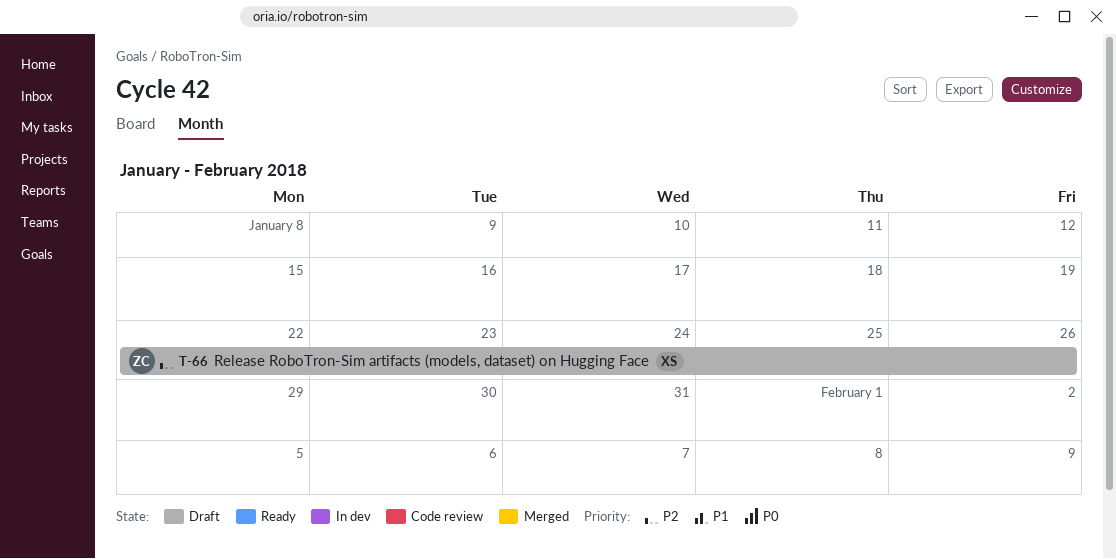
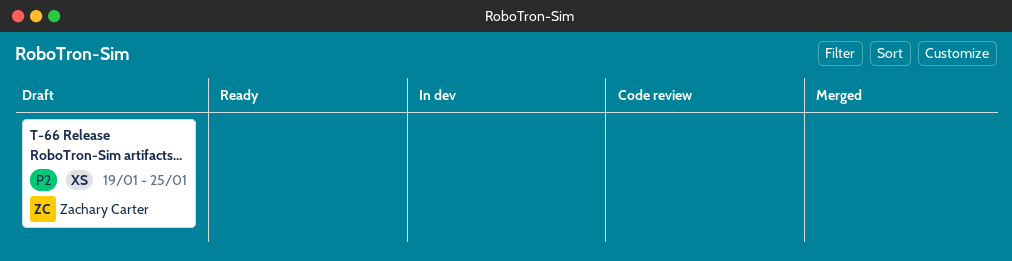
T-66, start: Jan 22 -> Jan 19
T-66, due: Jan 26 -> Jan 25

